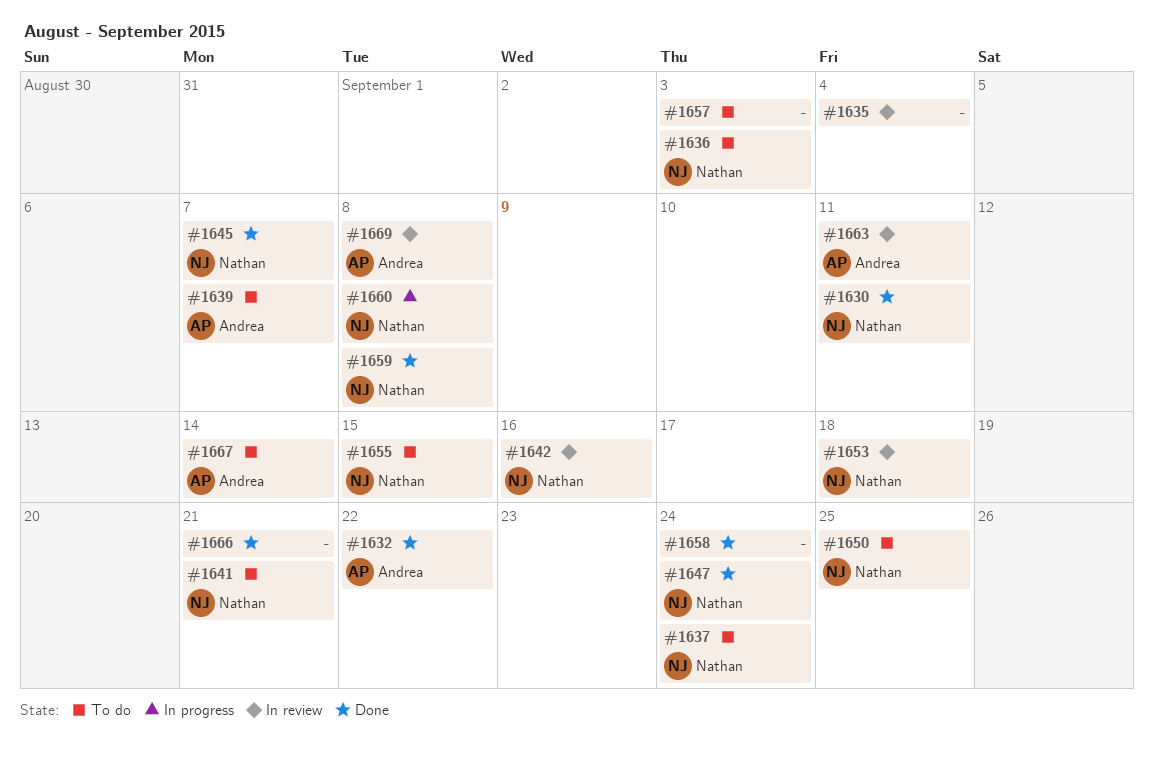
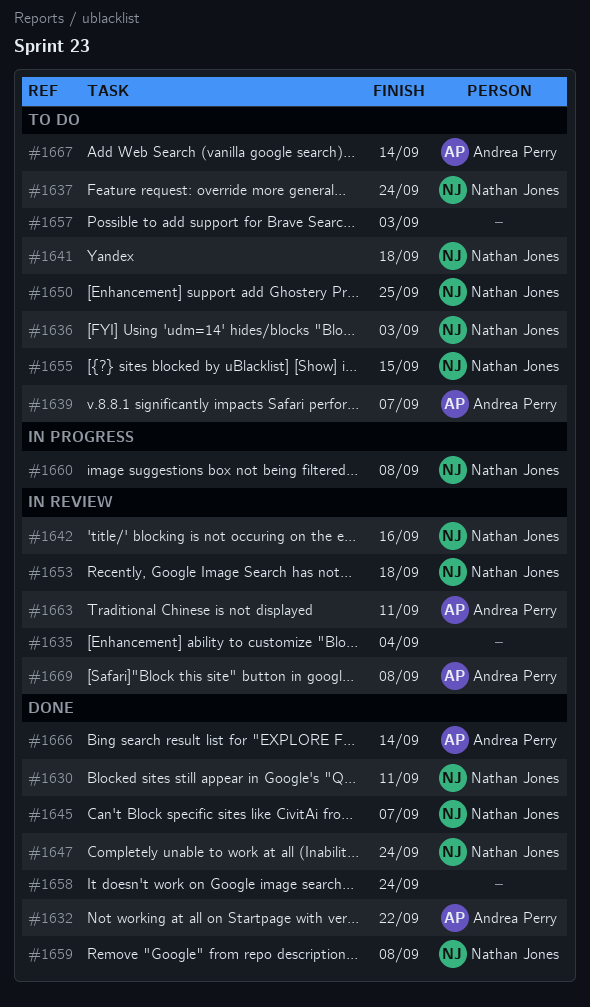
#1641, due: Sep 21 -> Sep 18
#1666, owner: none -> Andrea Perry
#1666, due: Sep 21 -> Sep 14

